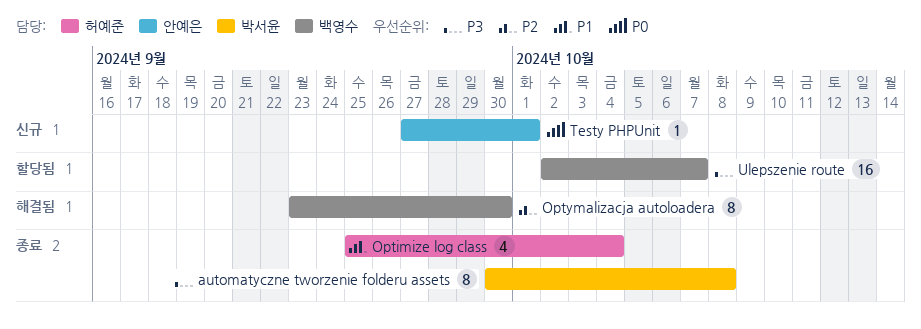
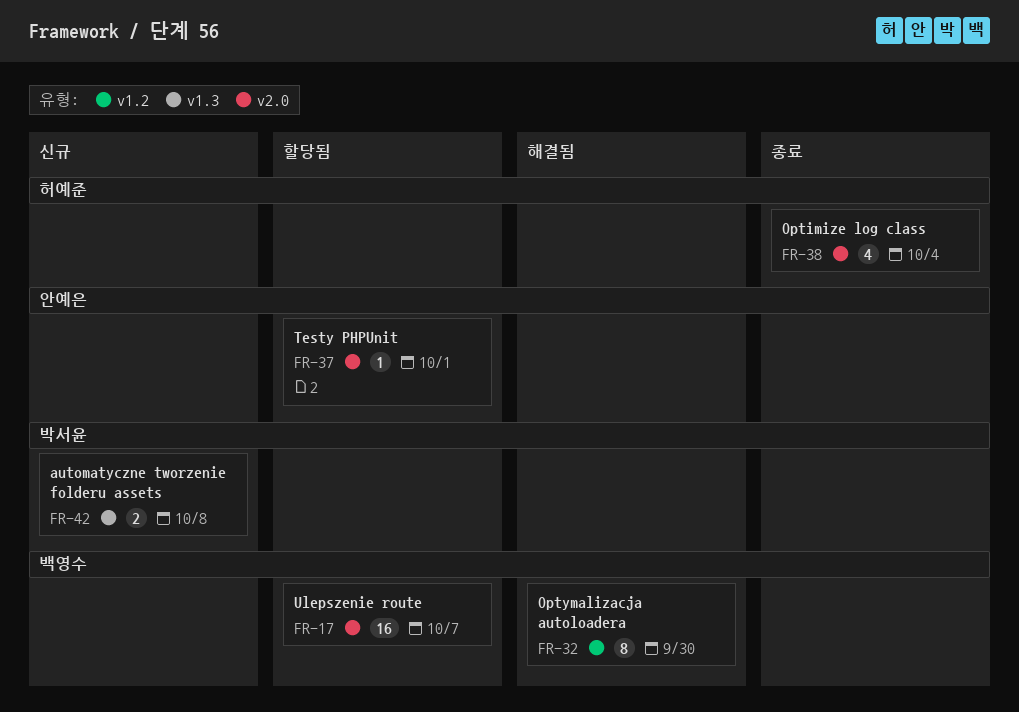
automatyczne tworzenie folderu assets, status: 종료 -> 신규
automatyczne tworzenie folderu assets, estimate: 8 -> 2
Testy PHPUnit, status: 신규 -> 할당됨

